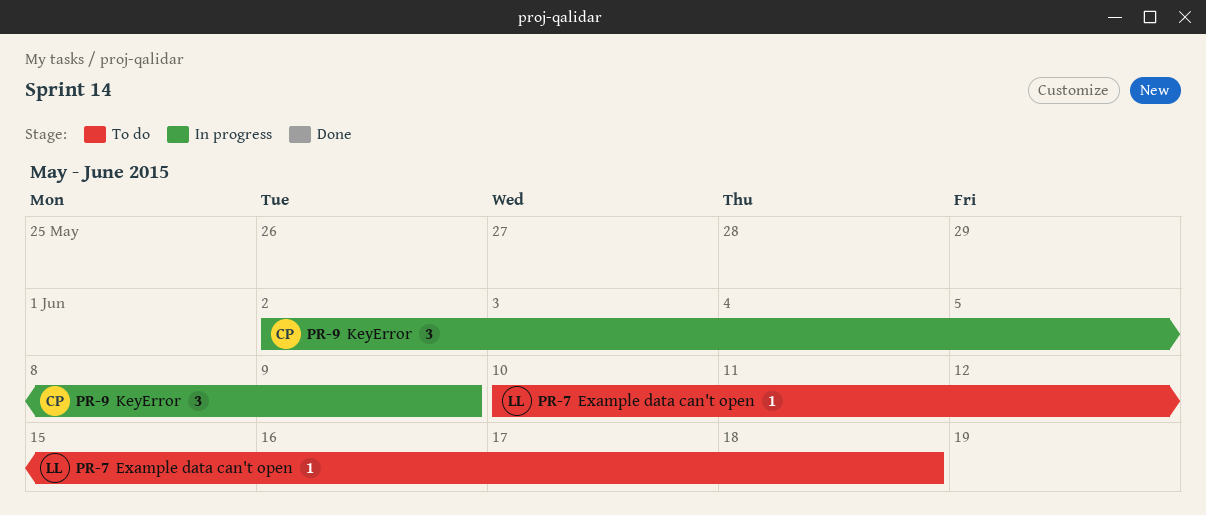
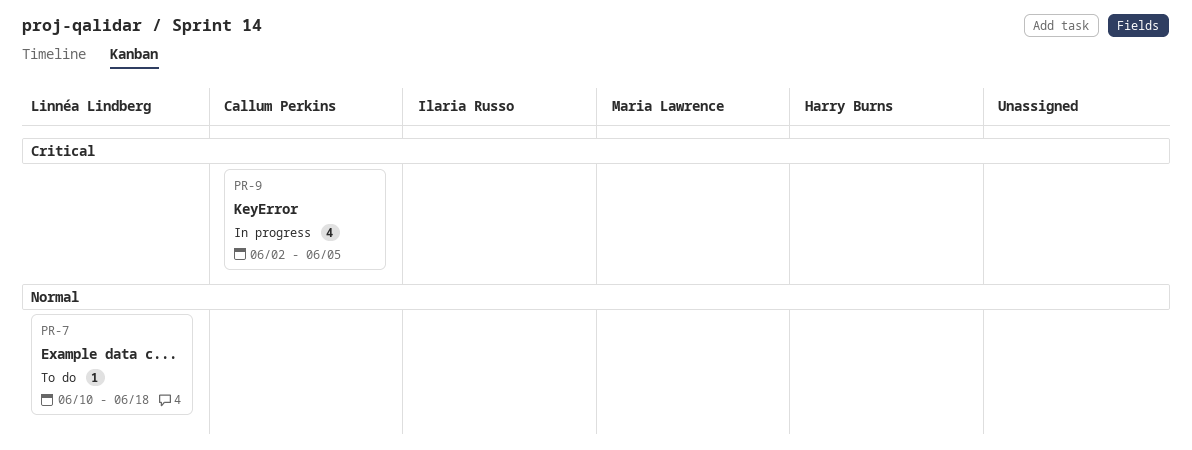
PR-9, estimate: 3 -> 4
PR-9, due: Jun 9 -> Jun 5

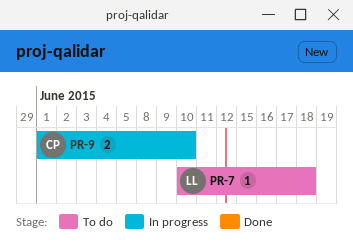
PR-9, estimate: 4 -> 2
PR-9, start: Jun 2 -> Jun 1
PR-9, due: Jun 5 -> Jun 10

